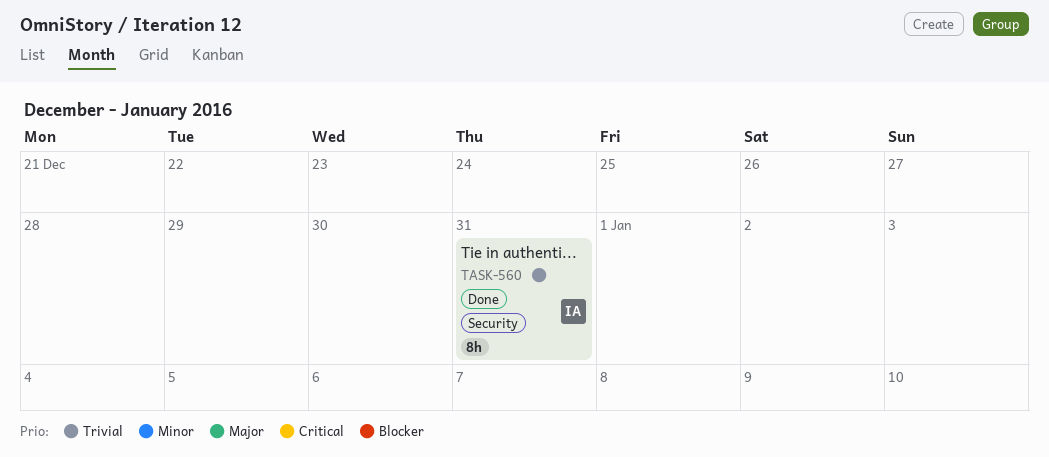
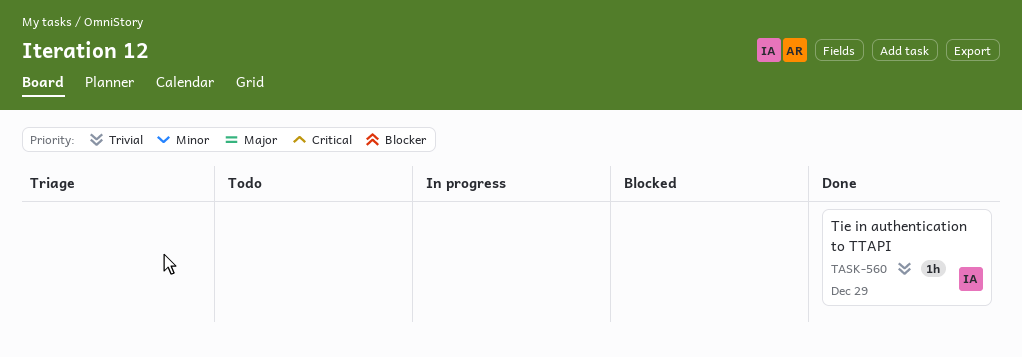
TASK-560, estimate: 8h -> 1h
TASK-560, due: Dec 31 -> Dec 29

